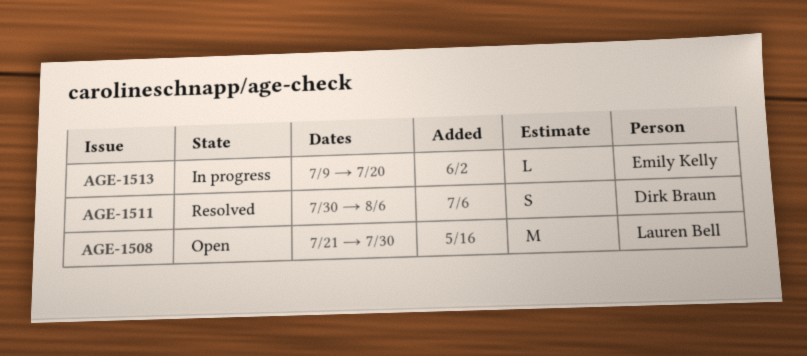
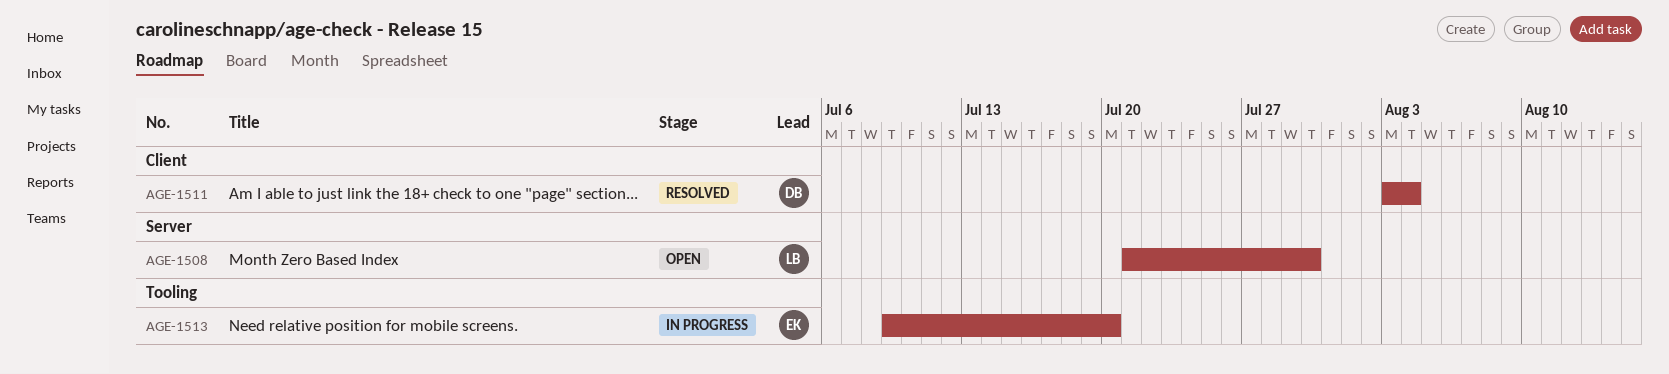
AGE-1511, start: Jul 30 -> Aug 3
AGE-1511, due: Aug 6 -> Aug 4

